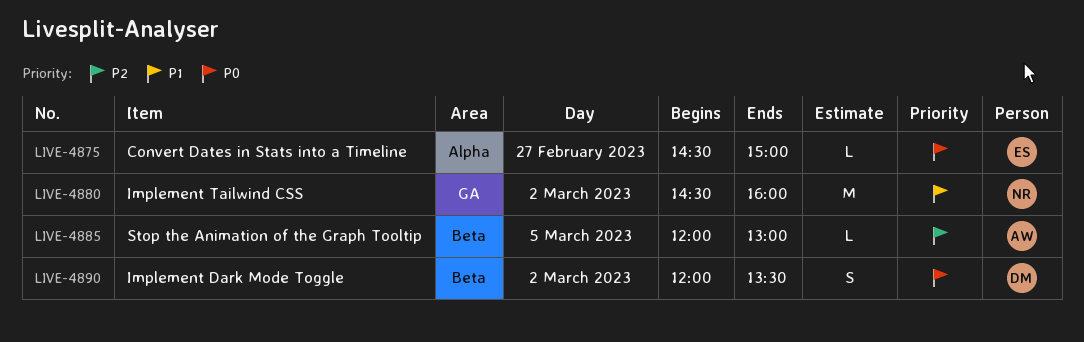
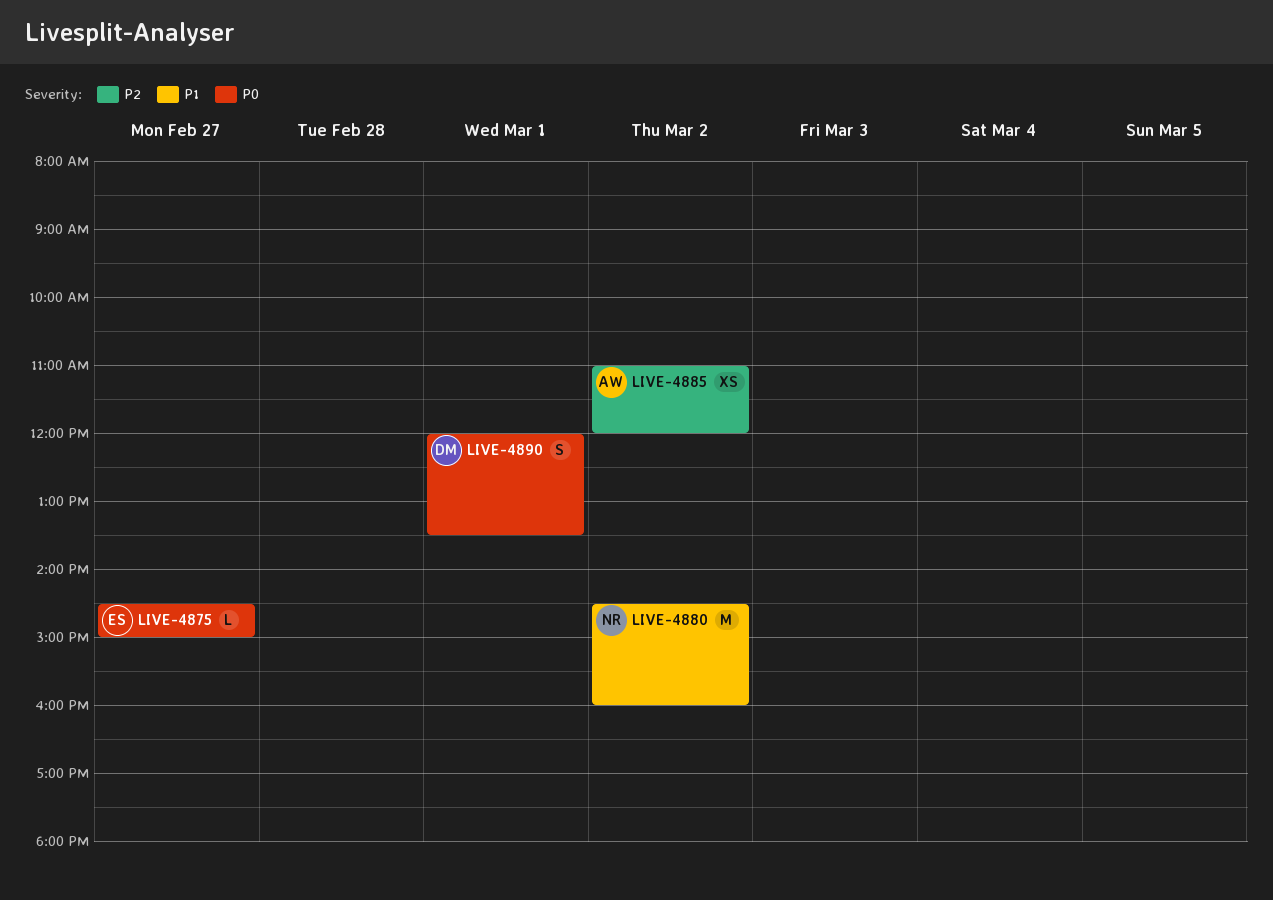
LIVE-4885, estimate: L -> XS
LIVE-4885, day: Mar 5 -> Mar 2
LIVE-4885, begins: 12:00 -> 11:00
LIVE-4885, ends: 13:00 -> 12:00
LIVE-4890, day: Mar 2 -> Mar 1

